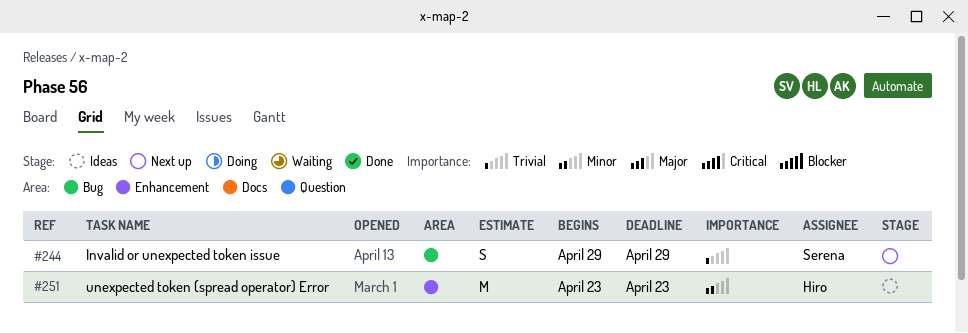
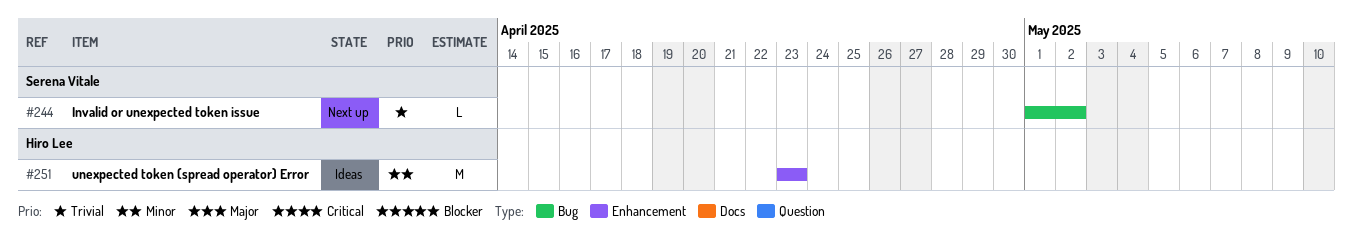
#244, estimate: S -> L
#244, start: Apr 29 -> May 1
#244, due: Apr 29 -> May 2

